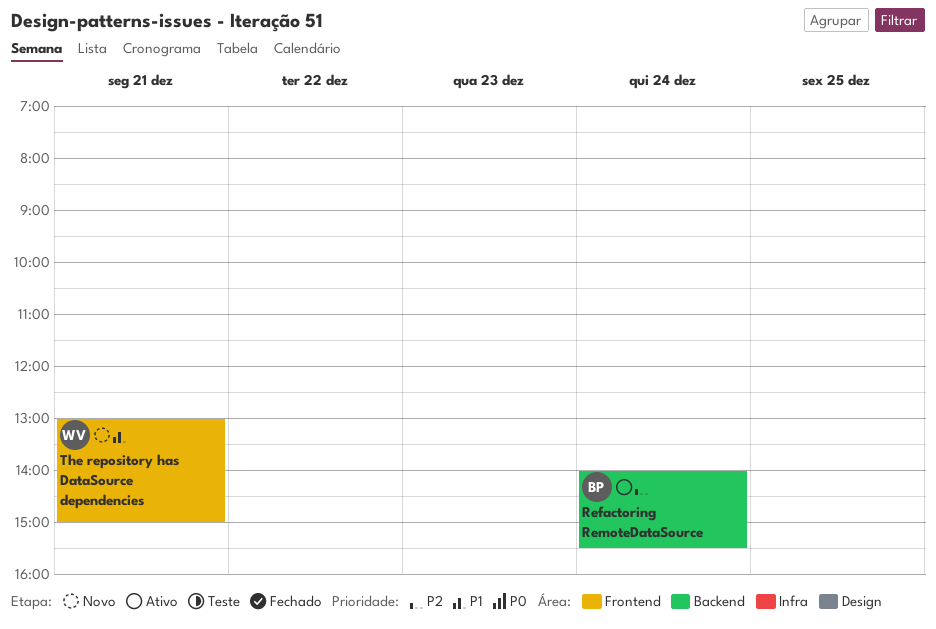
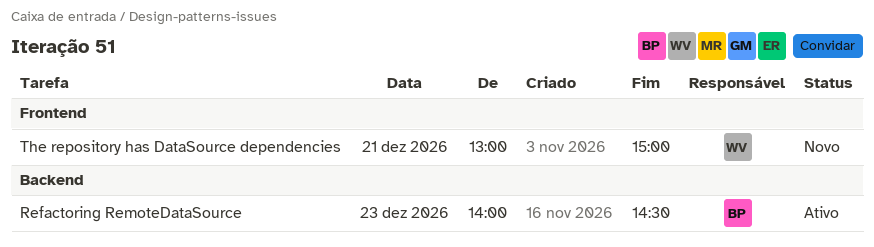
Refactoring RemoteDataSource, day: Dec 24 -> Dec 23
Refactoring RemoteDataSource, ends: 15:30 -> 14:30

